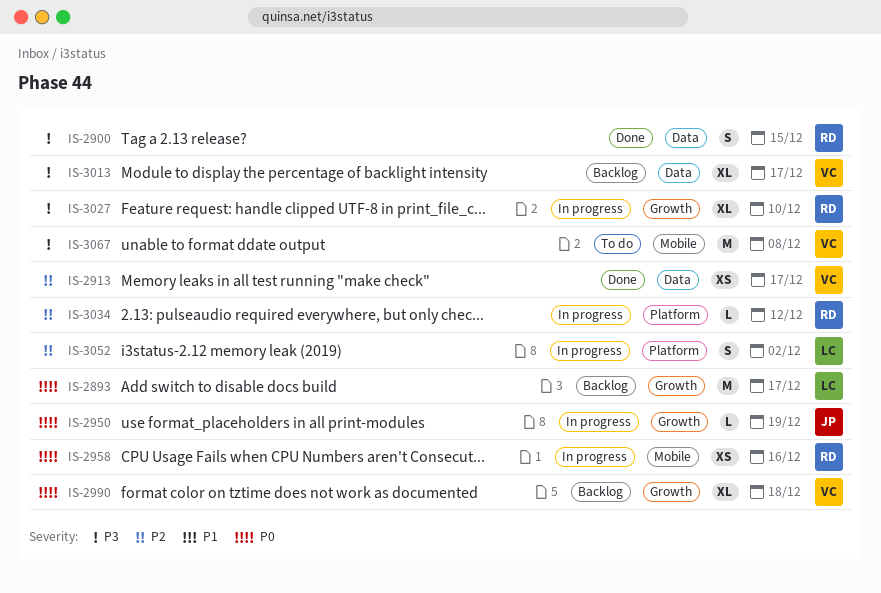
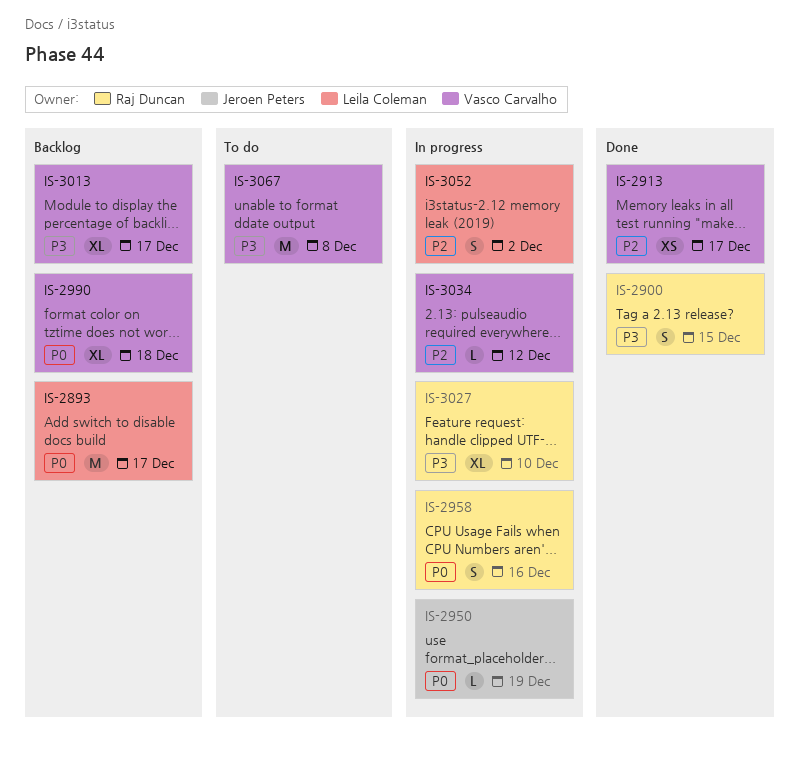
IS-2958, estimate: XS -> S
IS-3034, owner: Raj Duncan -> Vasco Carvalho

